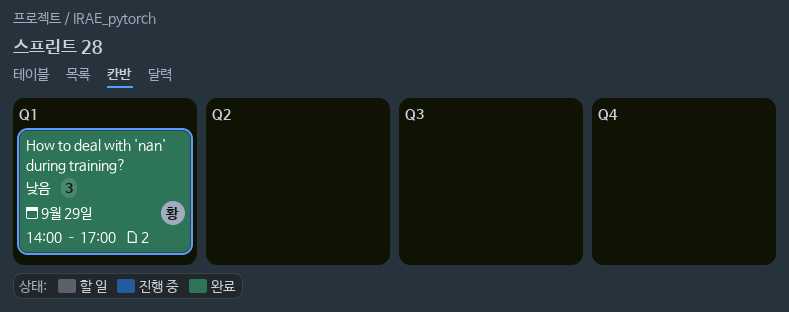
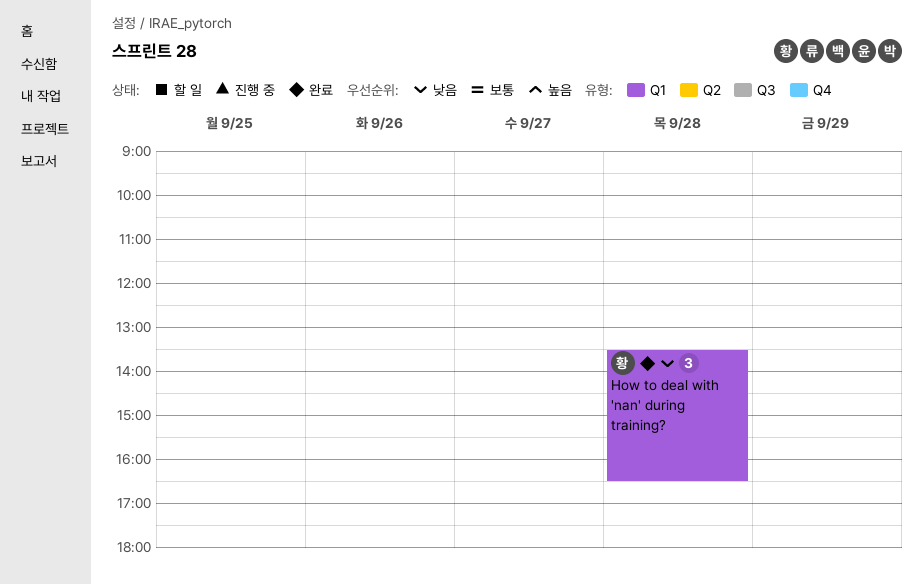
How to deal with 'nan' during training?, day: Sep 29 -> Sep 28
How to deal with 'nan' during training?, begins: 14:00 -> 13:30
How to deal with 'nan' during training?, ends: 17:00 -> 16:30

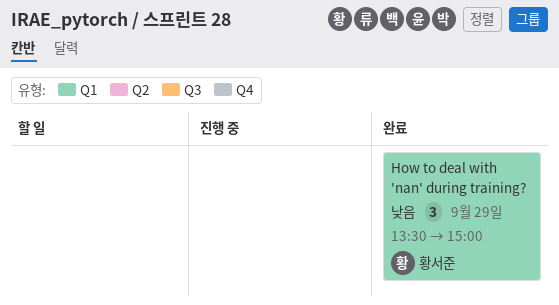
How to deal with 'nan' during training?, day: Sep 28 -> Sep 29
How to deal with 'nan' during training?, ends: 16:30 -> 15:00

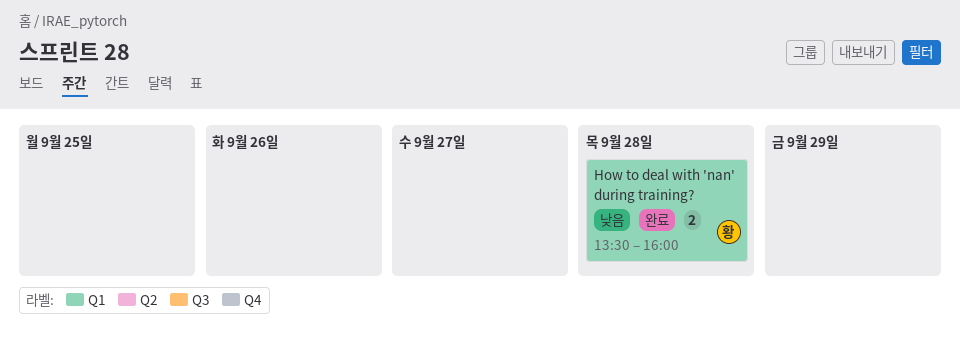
How to deal with 'nan' during training?, estimate: 3 -> 2
How to deal with 'nan' during training?, day: Sep 29 -> Sep 28
How to deal with 'nan' during training?, ends: 15:00 -> 16:00

